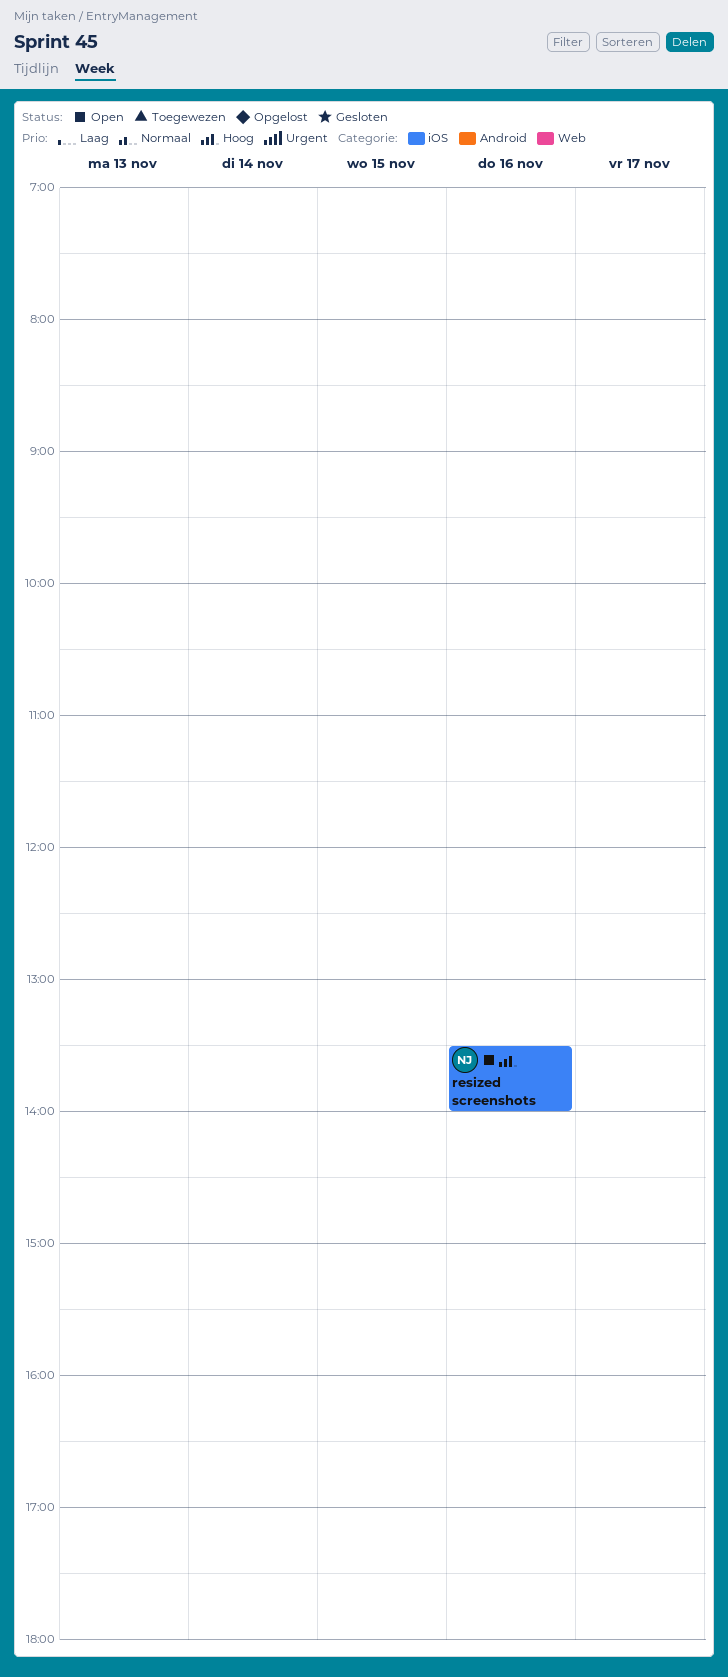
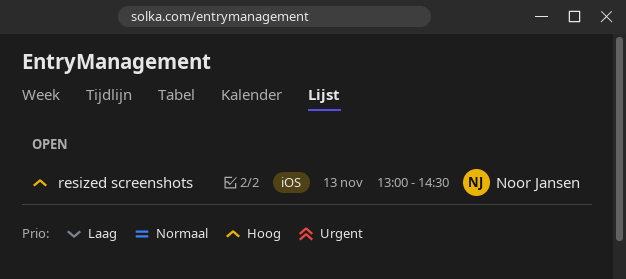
resized screenshots, day: Nov 16 -> Nov 13
resized screenshots, begins: 13:30 -> 13:00
resized screenshots, ends: 14:00 -> 14:30

